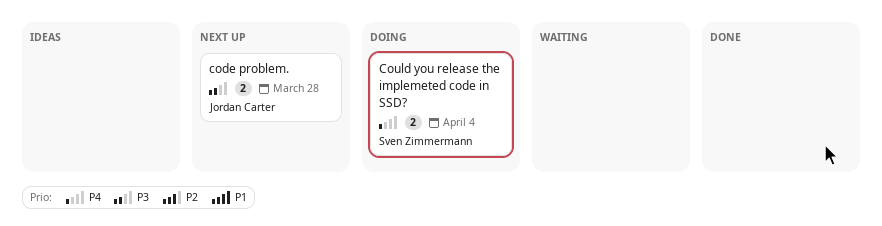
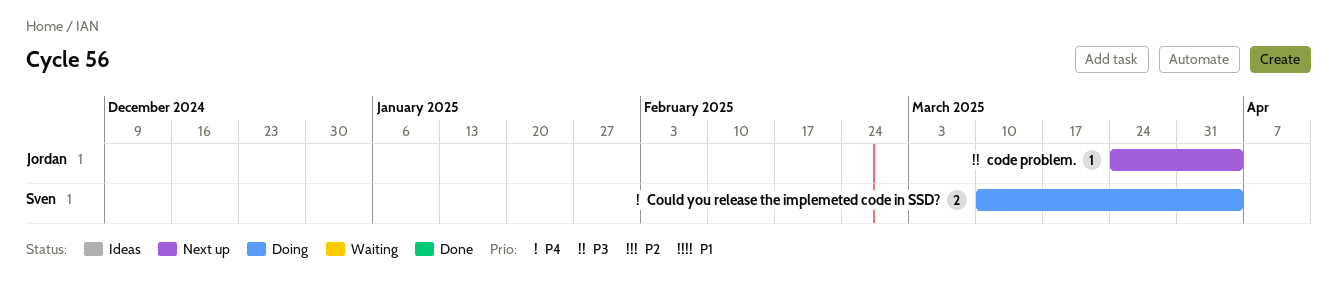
code problem., estimate: 2 -> 1
code problem., due: Mar 28 -> Apr 4

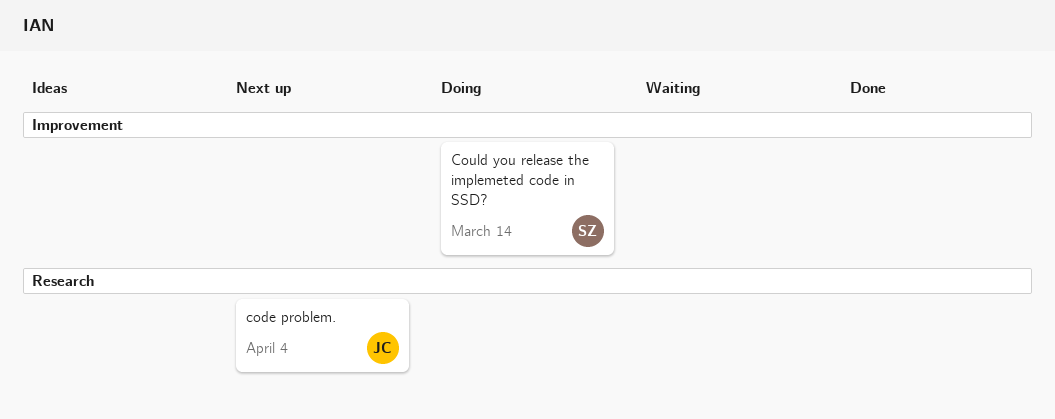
Could you release the implemeted code in SSD?, due: Apr 4 -> Mar 14

